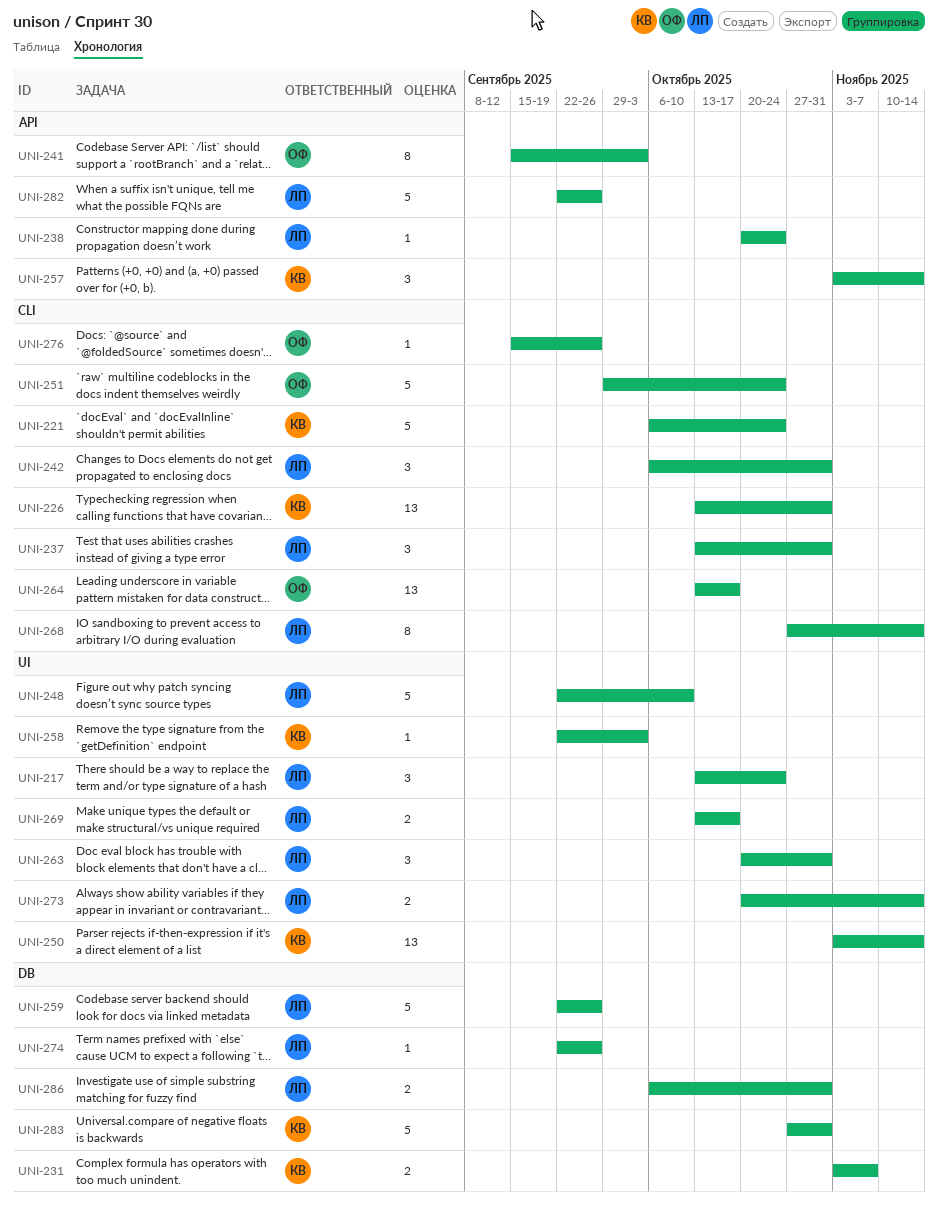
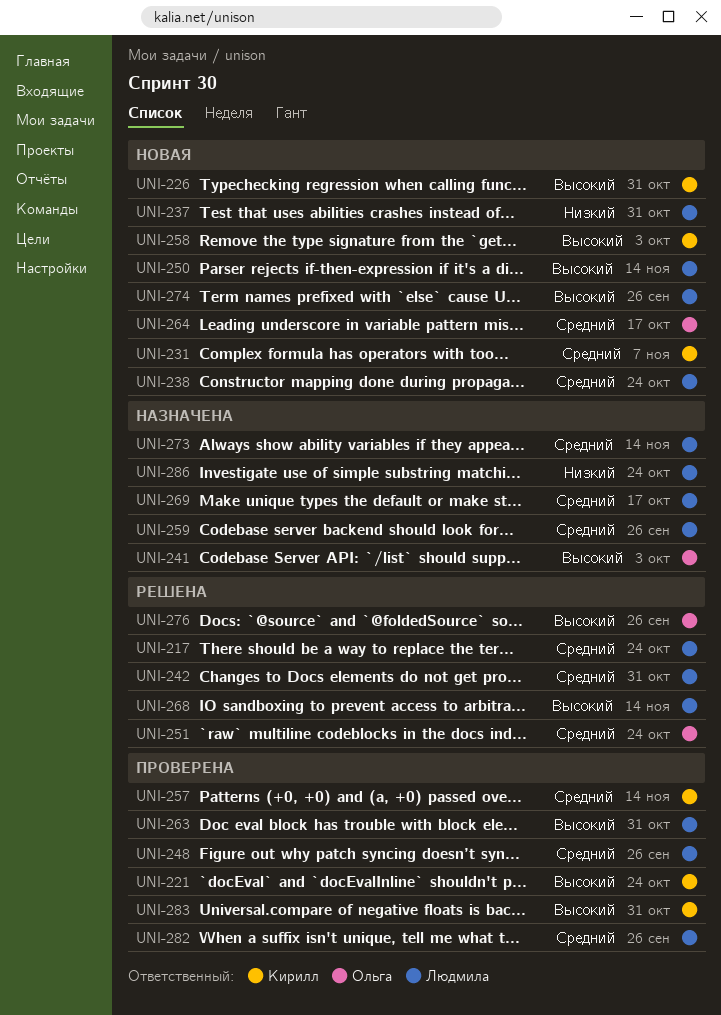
UNI-248, due: Oct 10 -> Sep 26
UNI-250, owner: Кирилл -> Людмила
UNI-286, due: Oct 31 -> Oct 24

